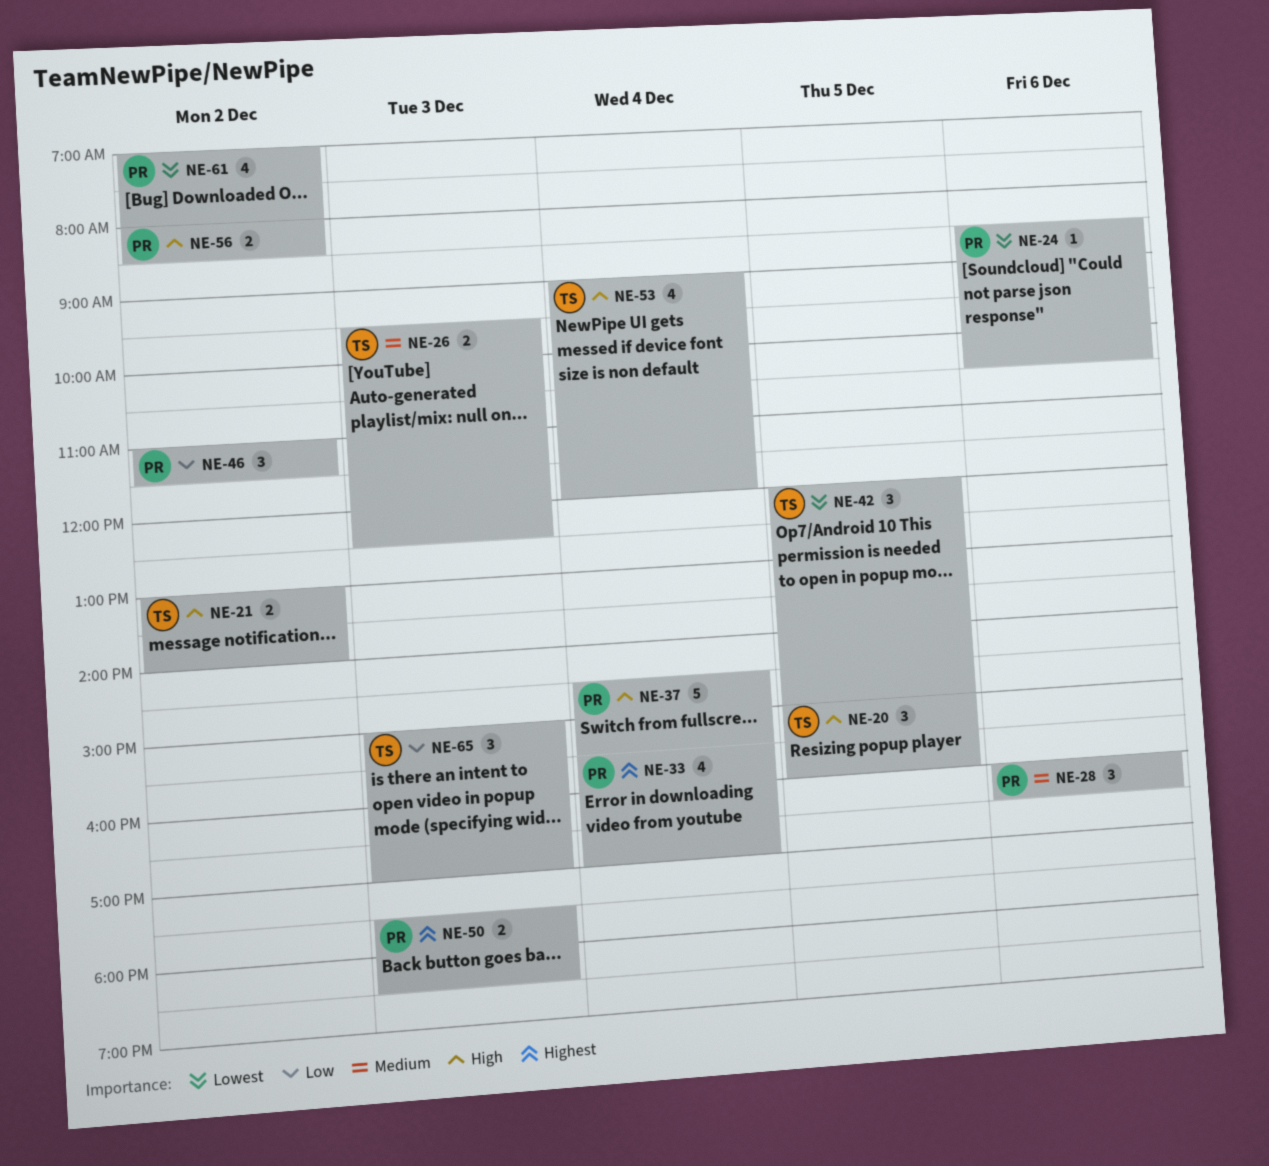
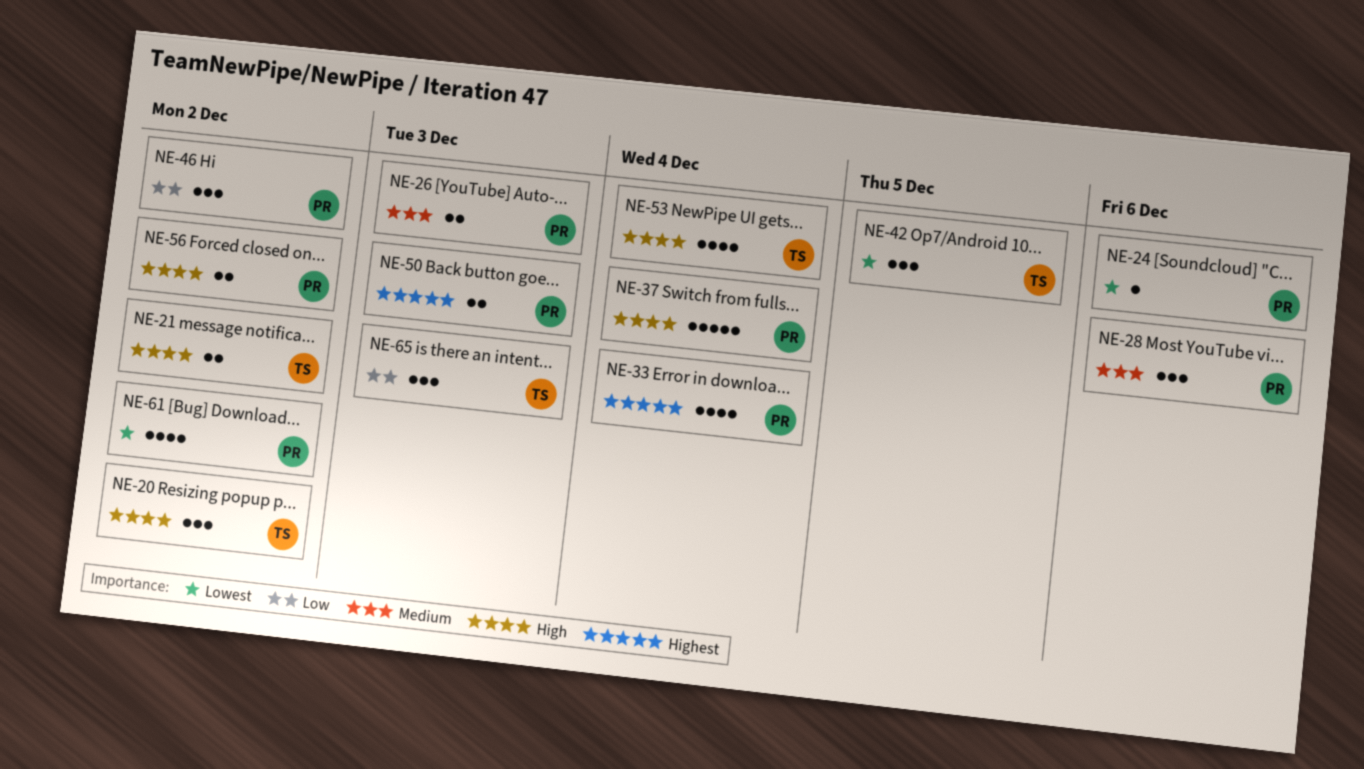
NE-20, day: Dec 5 -> Dec 2
NE-26, owner: TS -> PR

